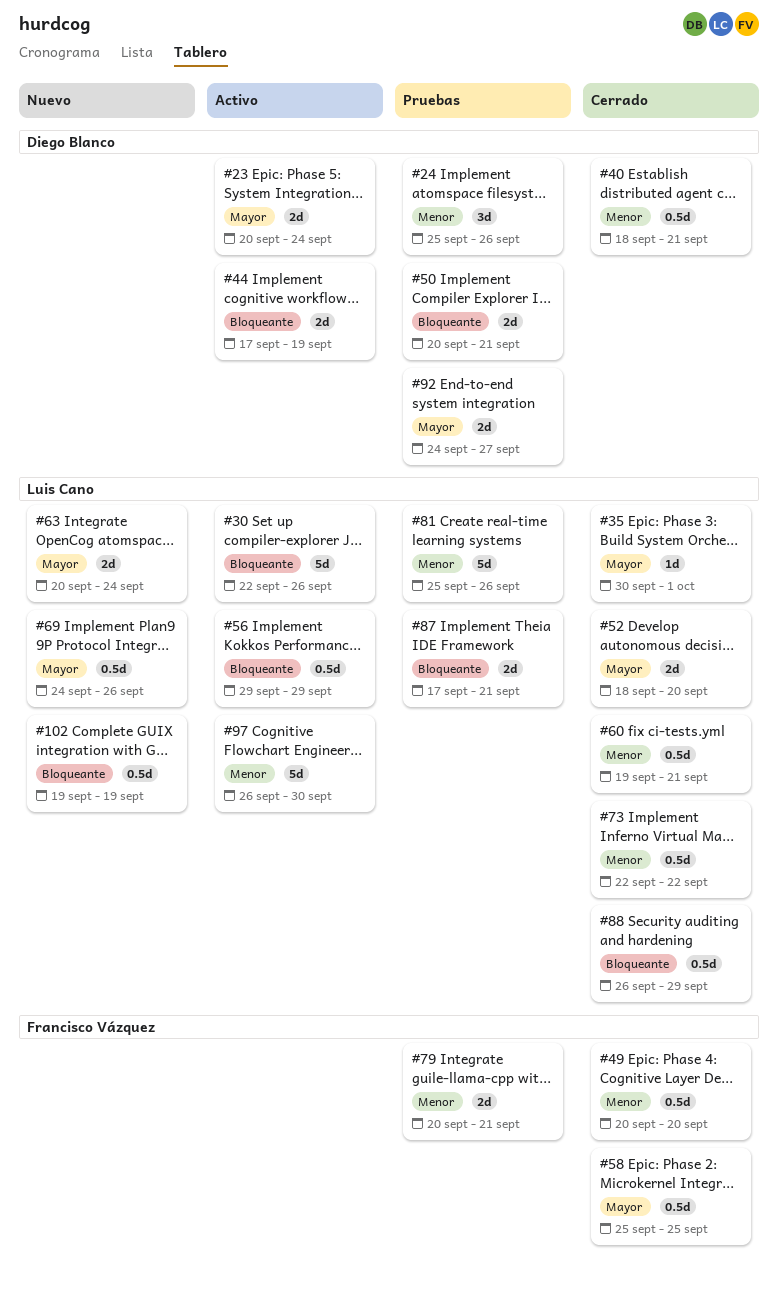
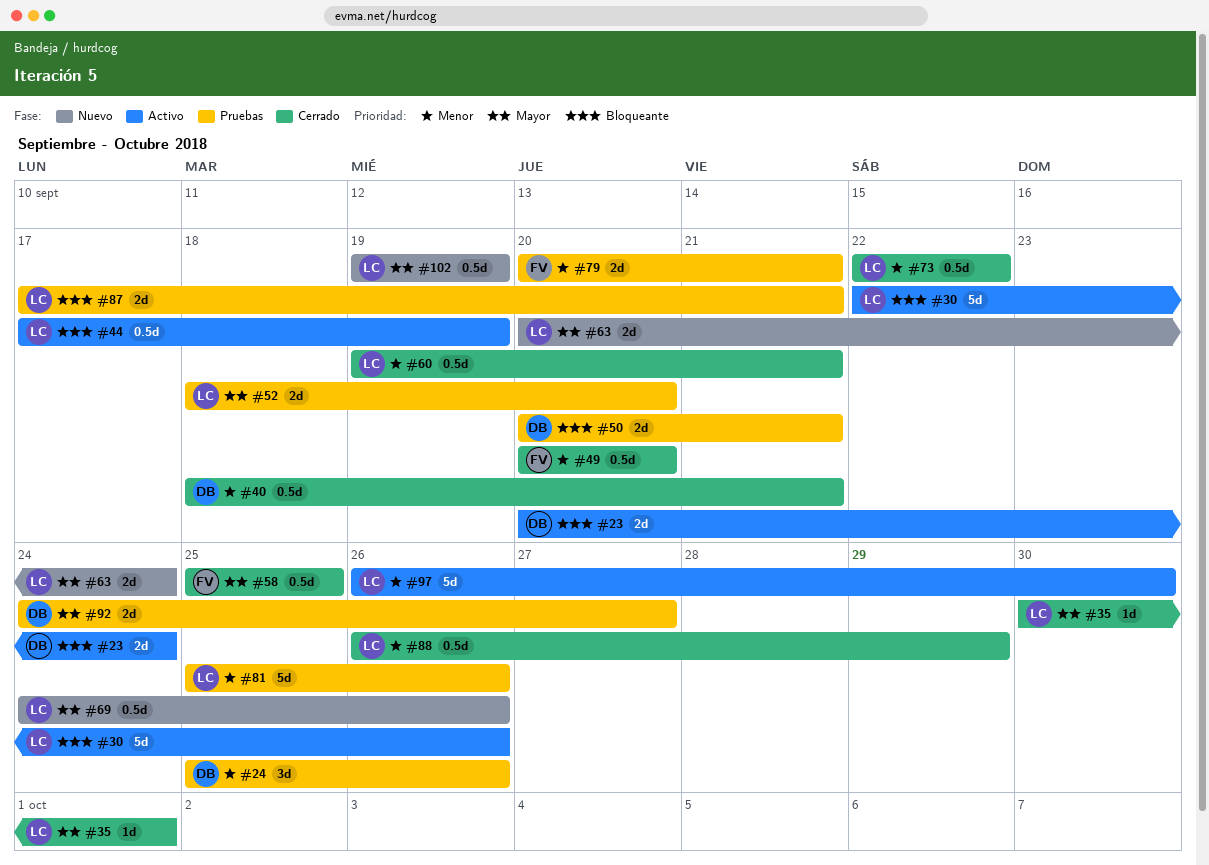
#23, priority: Mayor -> Bloqueante
#44, owner: Diego Blanco -> Luis Cano
#44, estimate: 2d -> 0.5d
#52, status: Cerrado -> Pruebas
#56: present -> none
#88, priority: Bloqueante -> Menor
#102, priority: Bloqueante -> Mayor

